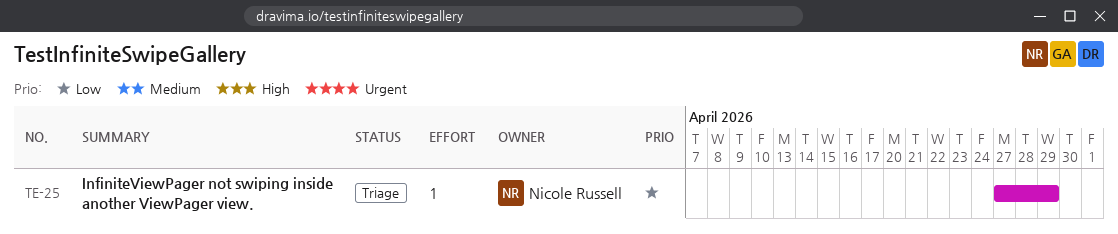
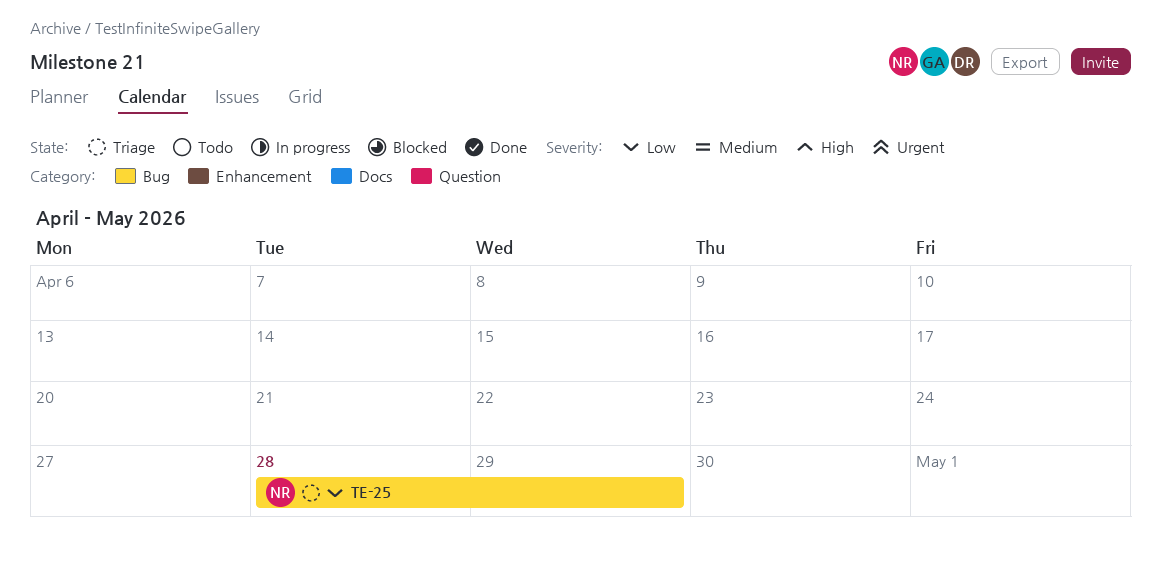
TE-25, start: Apr 27 -> Apr 28

